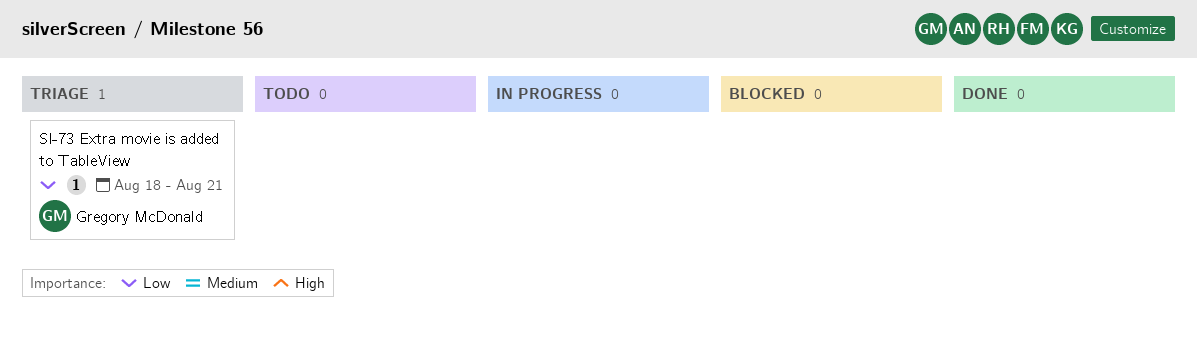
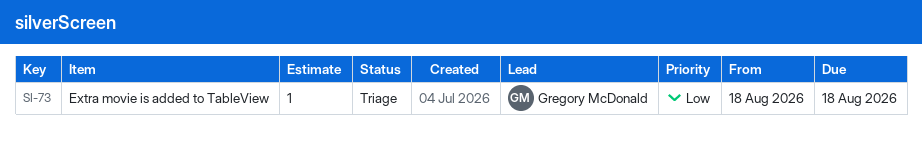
SI-73, due: Aug 21 -> Aug 18

